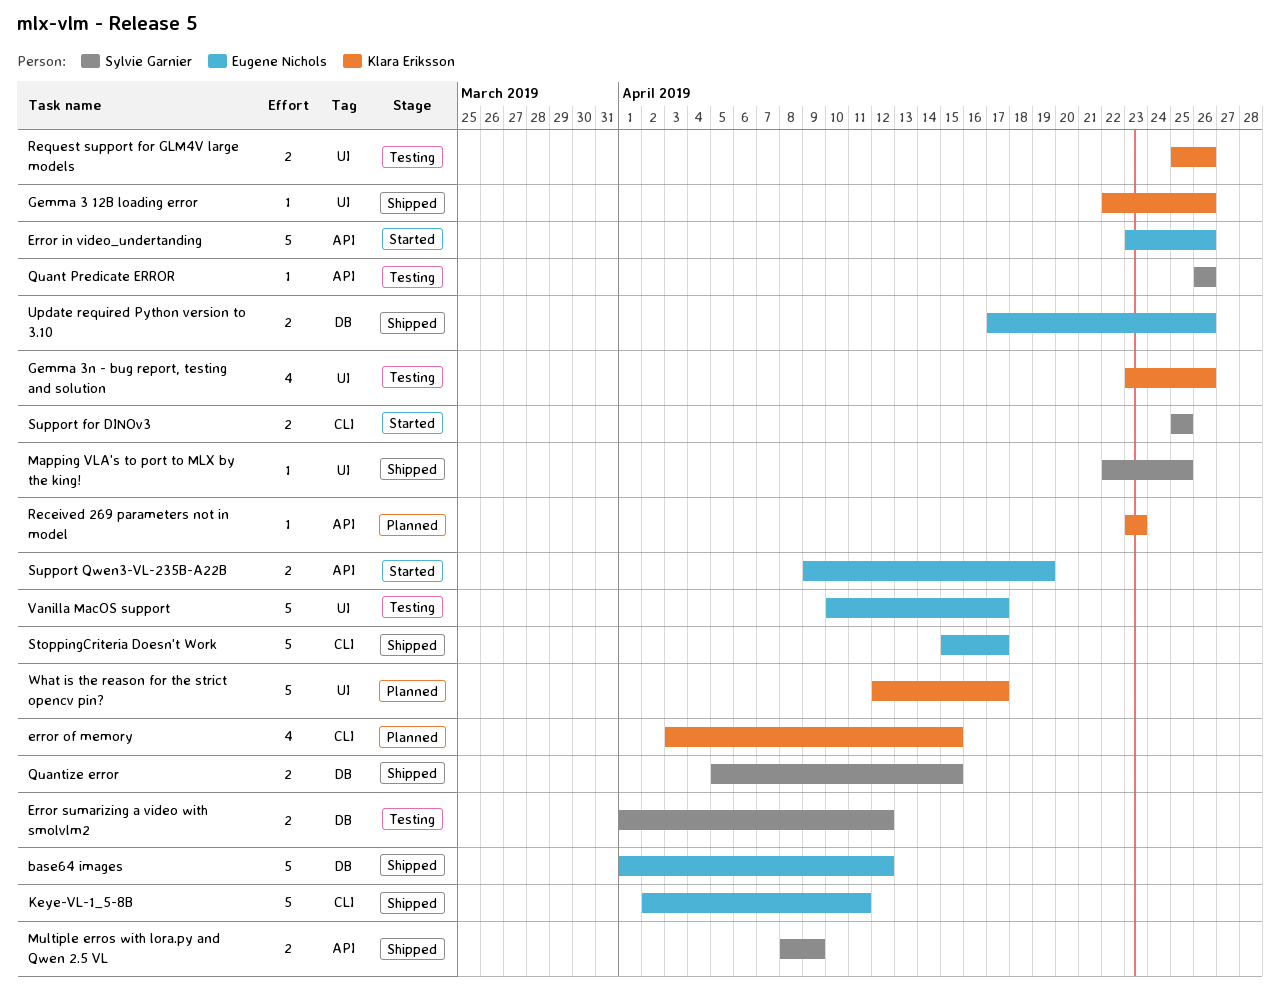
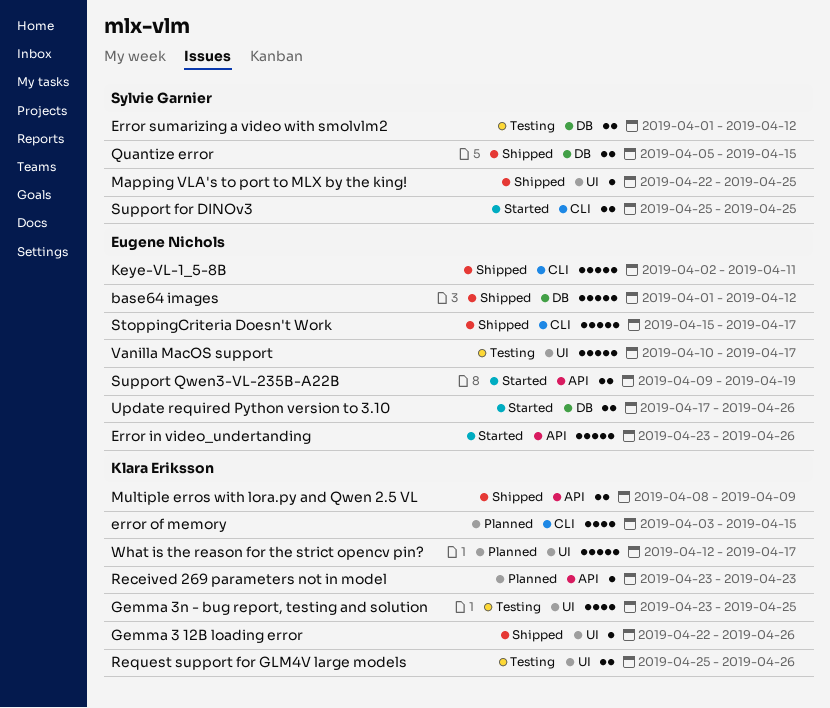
Gemma 3n - bug report, testing and solution, due: Apr 26 -> Apr 25
Multiple erros with lora.py and Qwen 2.5 VL, owner: Sylvie Garnier -> Klara Eriksson
Quant Predicate ERROR: present -> none
Update required Python version to 3.10, status: Shipped -> Started

